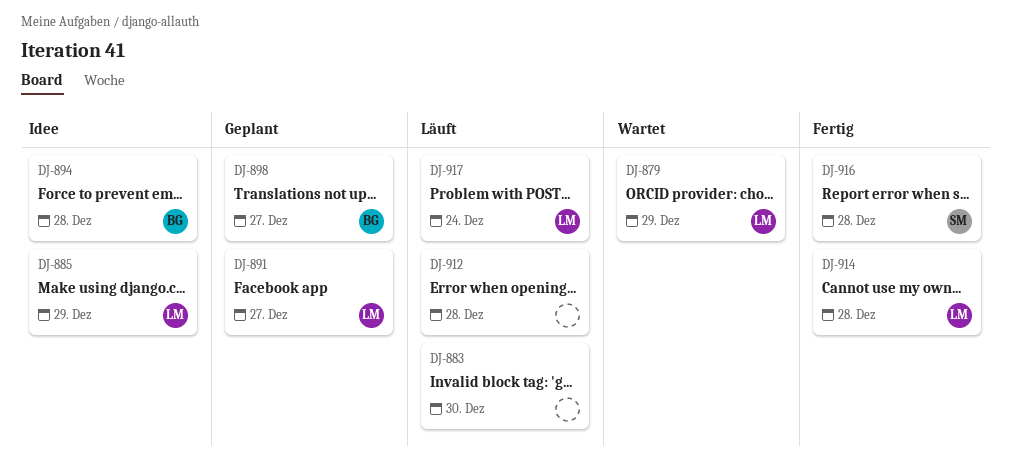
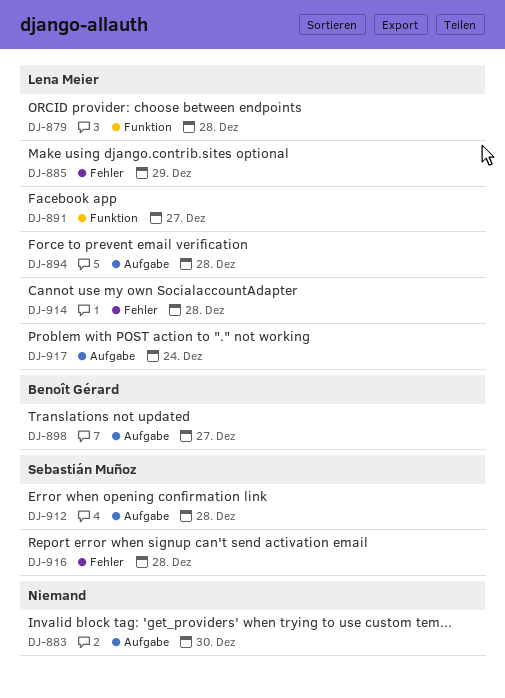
DJ-879, due: Dec 29 -> Dec 28
DJ-894, owner: Benoît Gérard -> Lena Meier
DJ-912, owner: none -> Sebastián Muñoz

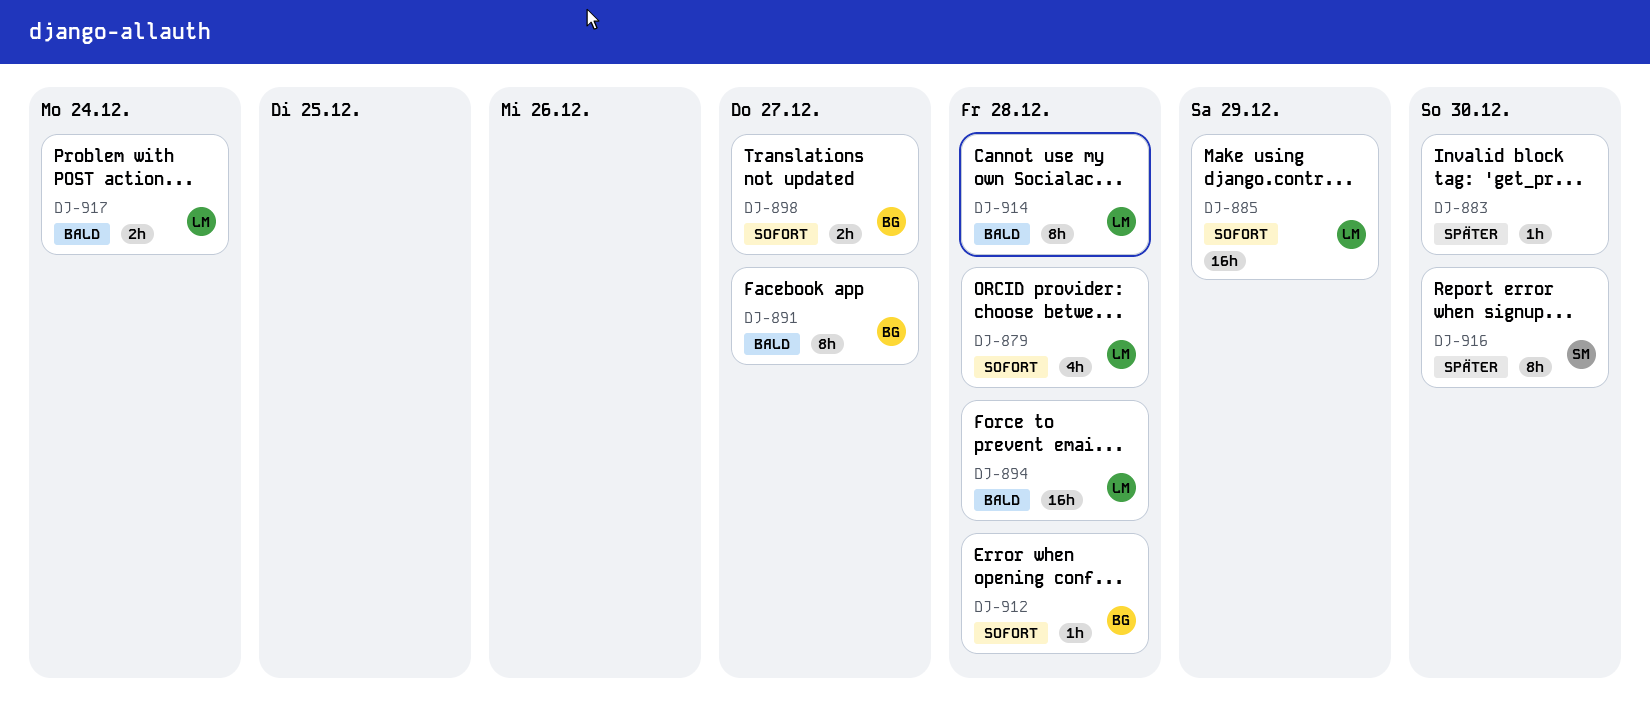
DJ-891, owner: Lena Meier -> Benoît Gérard
DJ-912, owner: Sebastián Muñoz -> Benoît Gérard
DJ-916, due: Dec 28 -> Dec 30

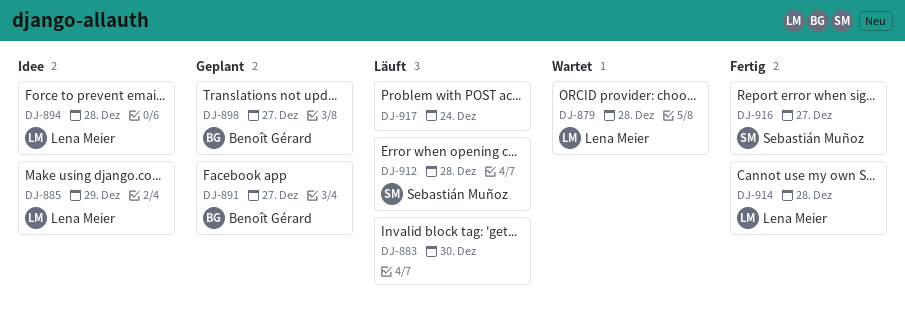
DJ-912, owner: Benoît Gérard -> Sebastián Muñoz
DJ-916, due: Dec 30 -> Dec 27
DJ-917, owner: Lena Meier -> none

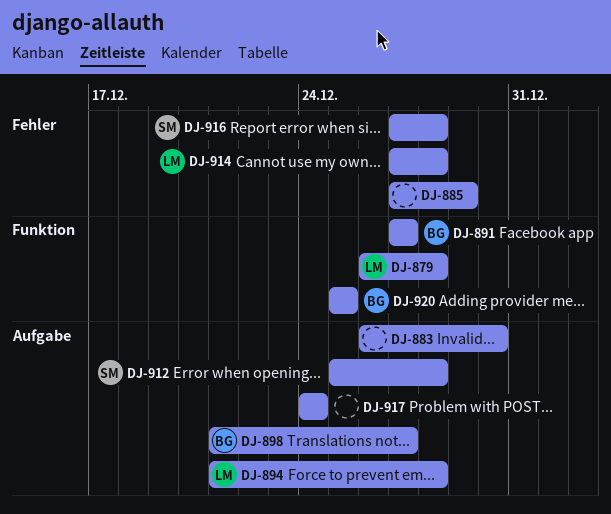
DJ-885, owner: Lena Meier -> none
DJ-916, due: Dec 27 -> Dec 28
DJ-920: none -> present

